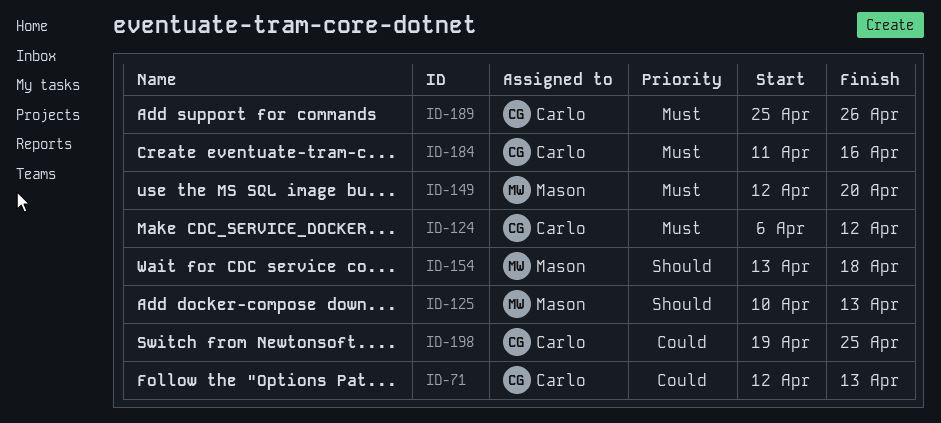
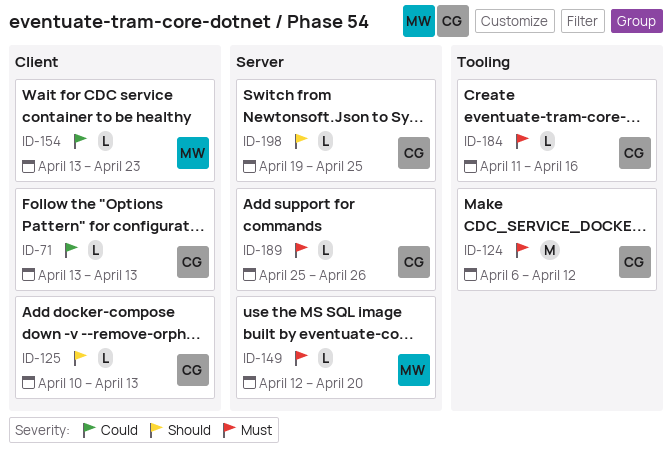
ID-71, start: Apr 12 -> Apr 13
ID-125, owner: Mason -> Carlo
ID-154, priority: Should -> Could
ID-154, due: Apr 18 -> Apr 23
ID-198, priority: Could -> Should

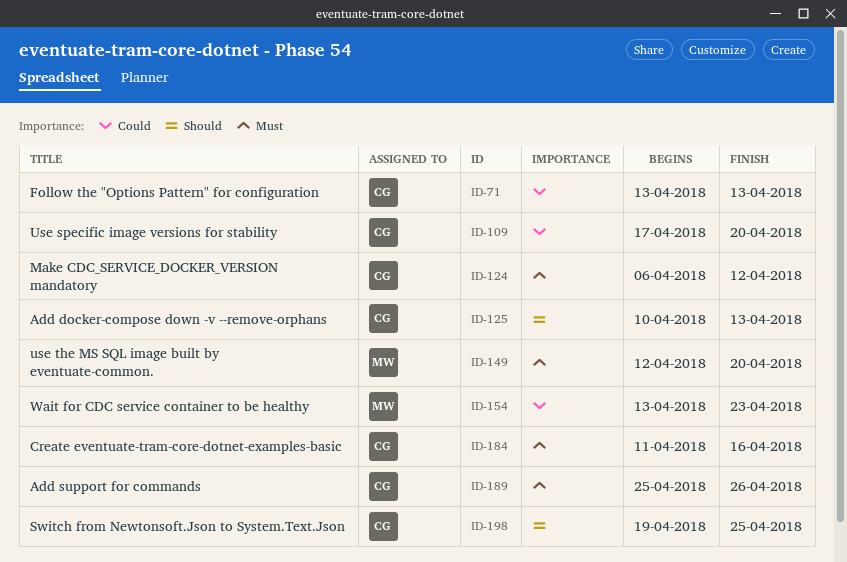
ID-109: none -> present

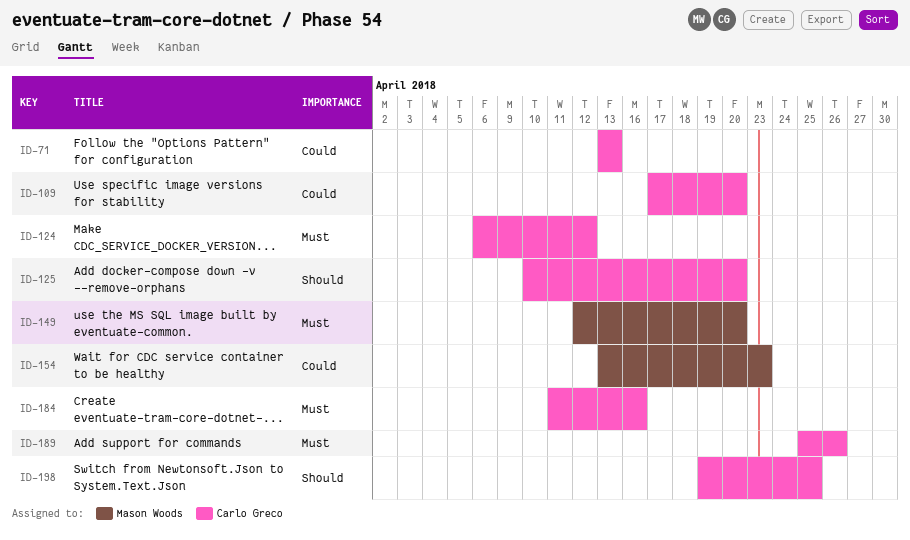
ID-125, due: Apr 13 -> Apr 20

